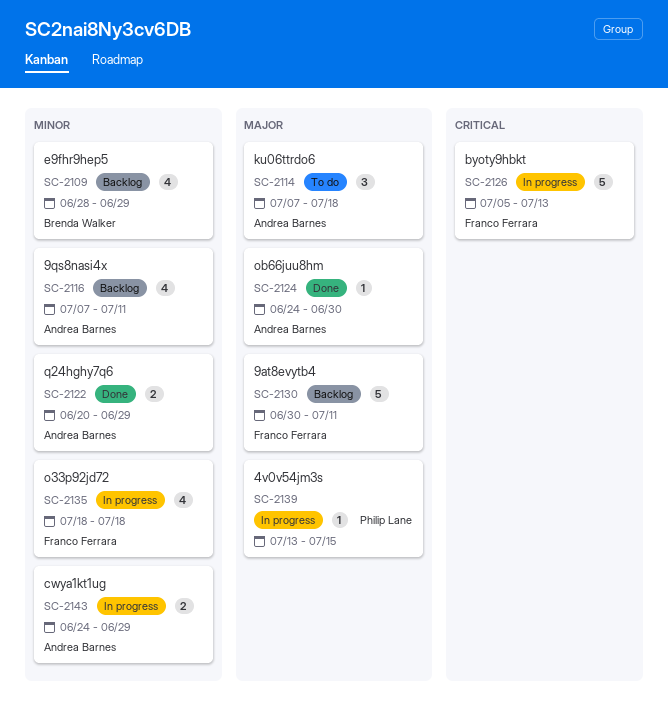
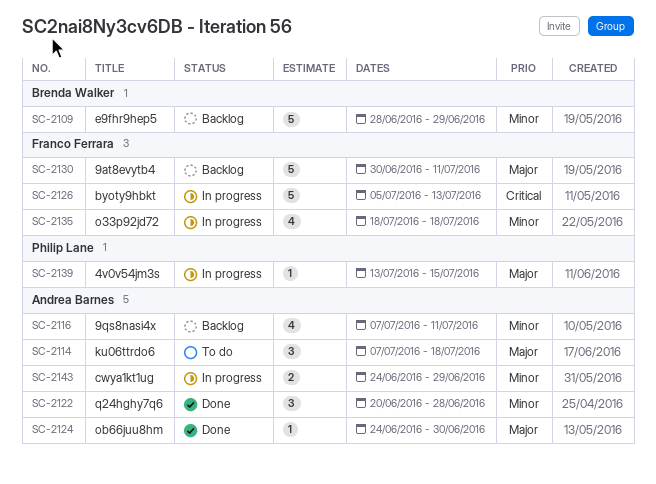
SC-2109, estimate: 4 -> 5
SC-2122, estimate: 2 -> 3
SC-2122, due: Jun 29 -> Jun 28

